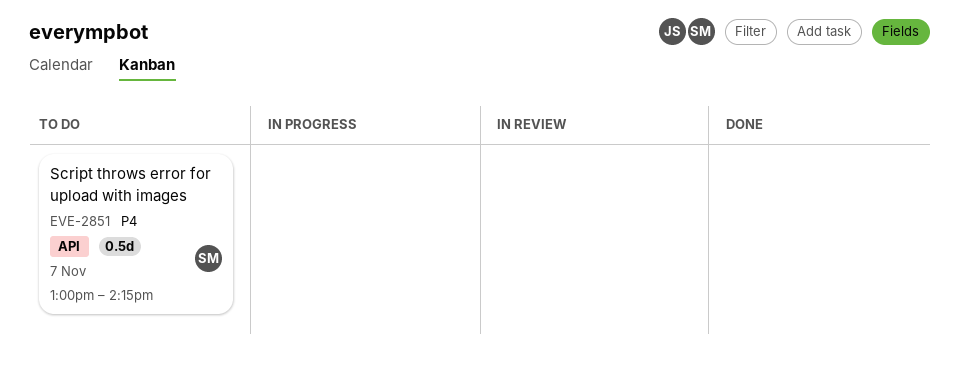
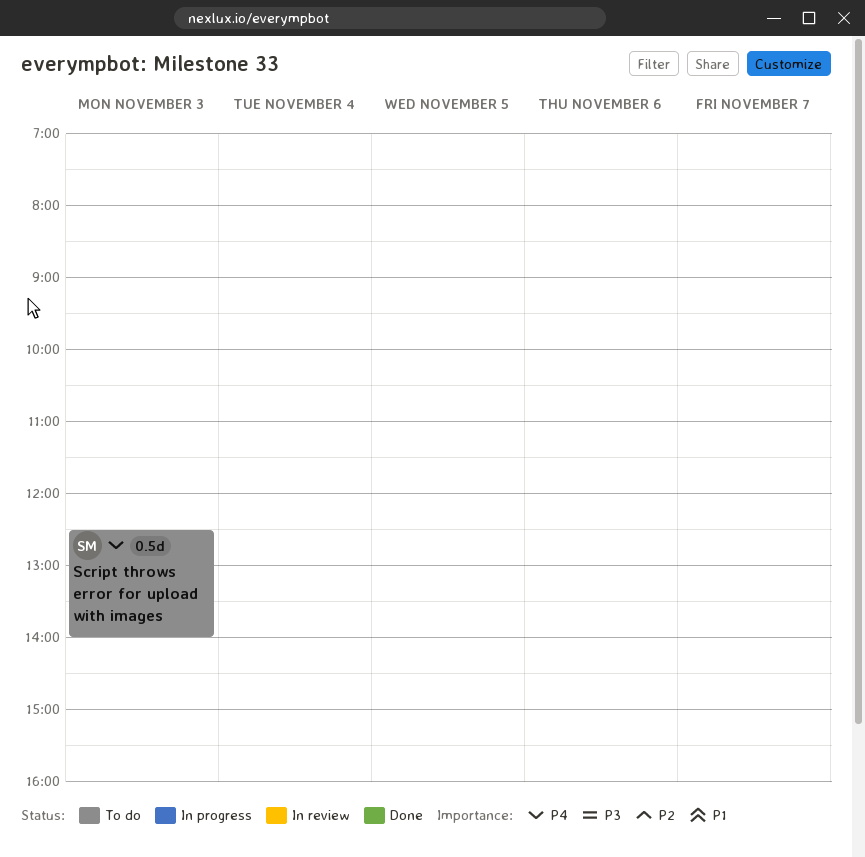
Script throws error for upload with images, day: Nov 7 -> Nov 3
Script throws error for upload with images, begins: 13:00 -> 12:30
Script throws error for upload with images, ends: 14:15 -> 14:00

